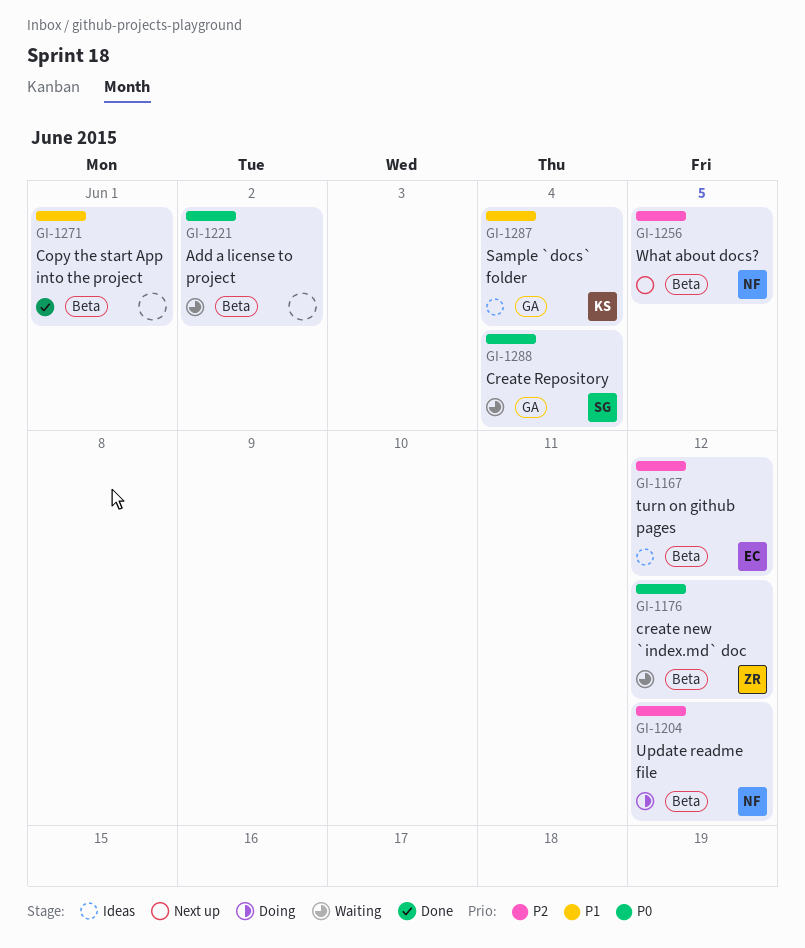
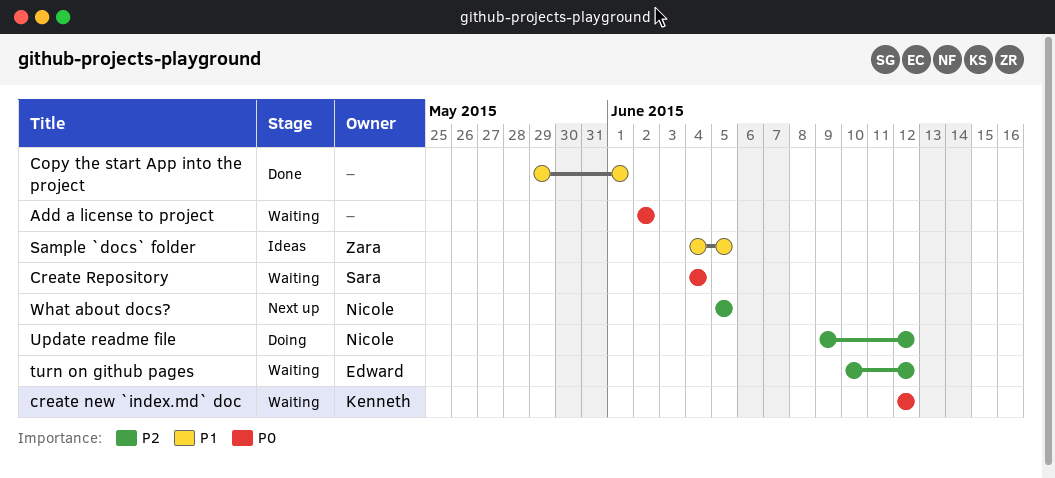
create new `index.md` doc, owner: Zara -> Kenneth
Sample `docs` folder, owner: Kenneth -> Zara
Sample `docs` folder, due: Jun 4 -> Jun 5
turn on github pages, status: Ideas -> Waiting

